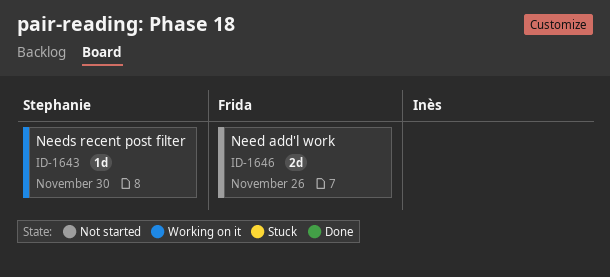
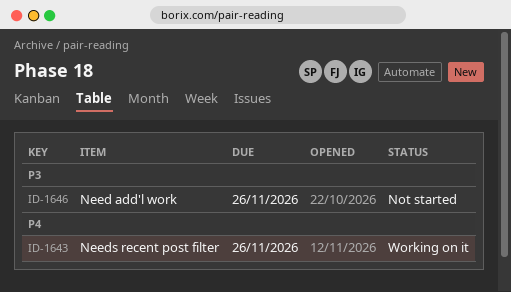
ID-1643, due: Nov 30 -> Nov 26

